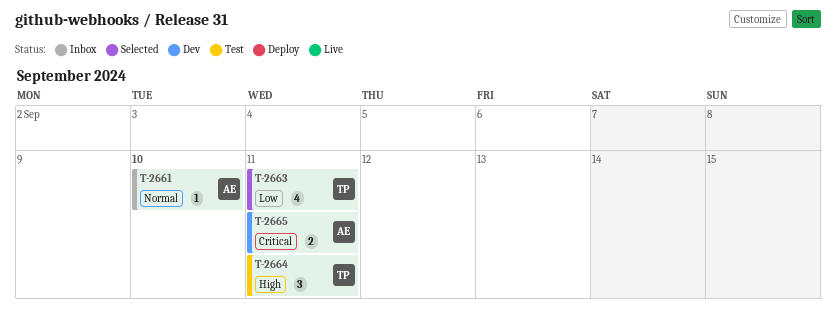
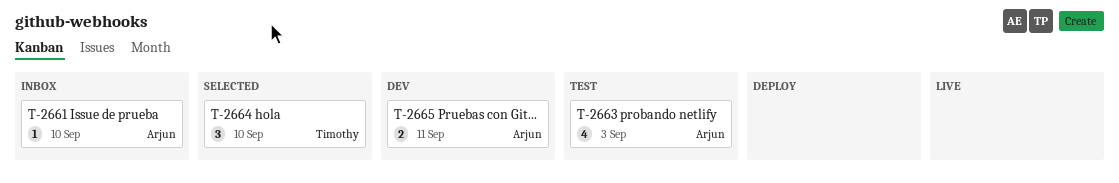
T-2663, status: Selected -> Test
T-2663, owner: Timothy -> Arjun
T-2663, due: Sep 11 -> Sep 3
T-2664, status: Test -> Selected
T-2664, due: Sep 11 -> Sep 10

